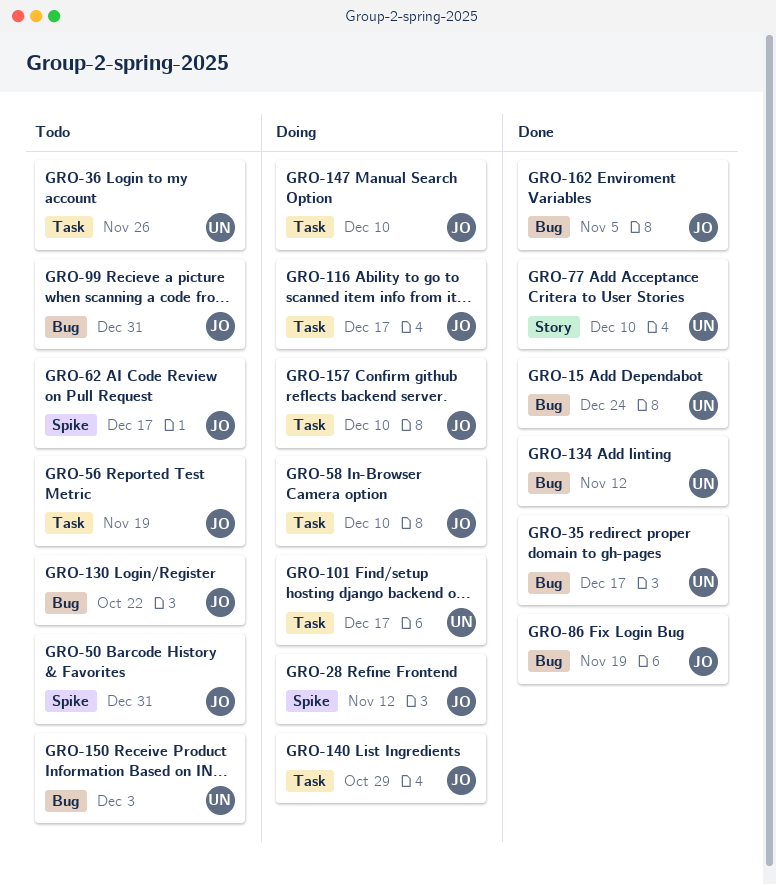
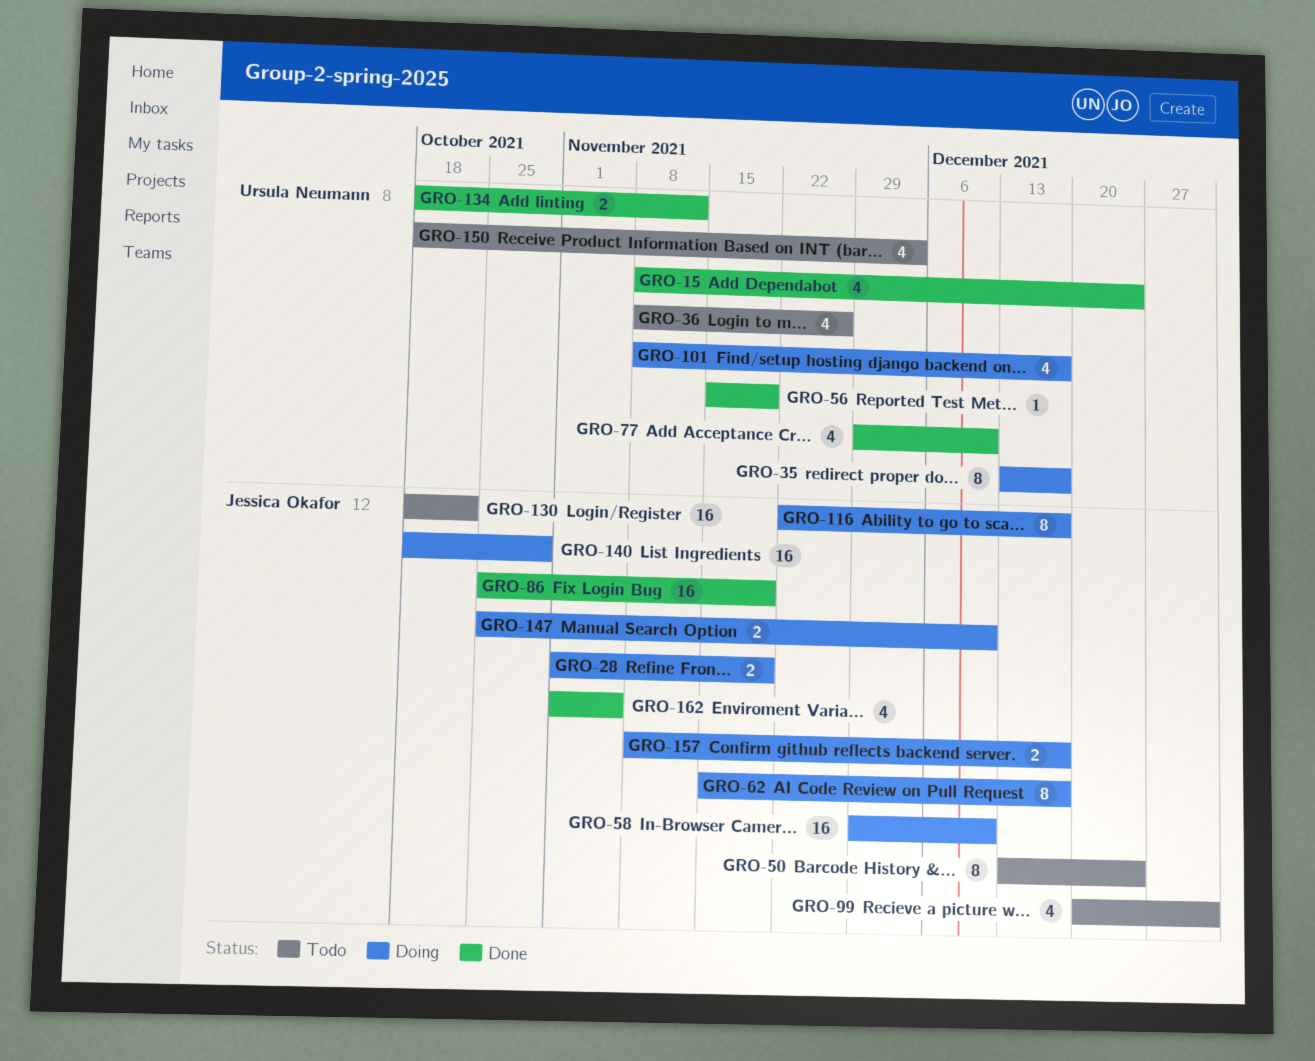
GRO-28, due: Nov 12 -> Nov 19
GRO-35, status: Done -> Doing
GRO-50, due: Dec 31 -> Dec 24
GRO-56, status: Todo -> Done
GRO-56, owner: Jessica Okafor -> Ursula Neumann
GRO-62, status: Todo -> Doing
GRO-157, due: Dec 10 -> Dec 17

